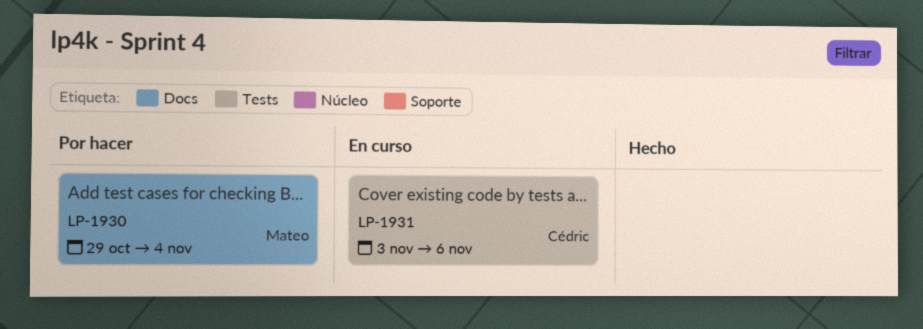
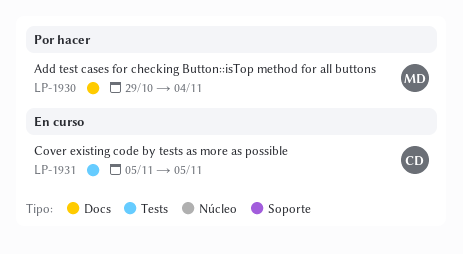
LP-1931, start: Nov 3 -> Nov 5
LP-1931, due: Nov 6 -> Nov 5

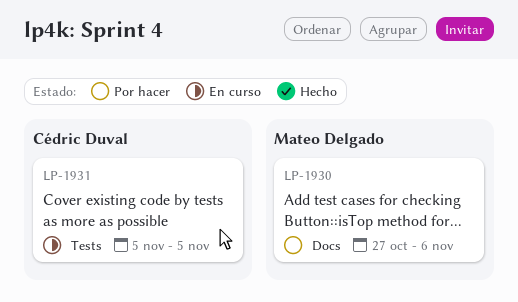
LP-1930, start: Oct 29 -> Oct 27
LP-1930, due: Nov 4 -> Nov 6

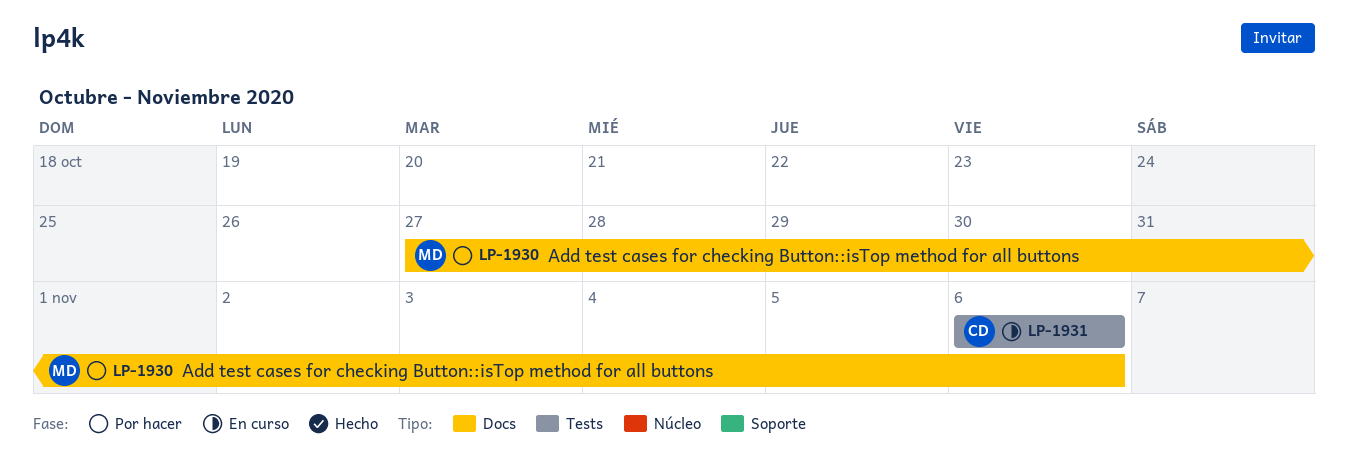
LP-1931, start: Nov 5 -> Nov 6
LP-1931, due: Nov 5 -> Nov 6

